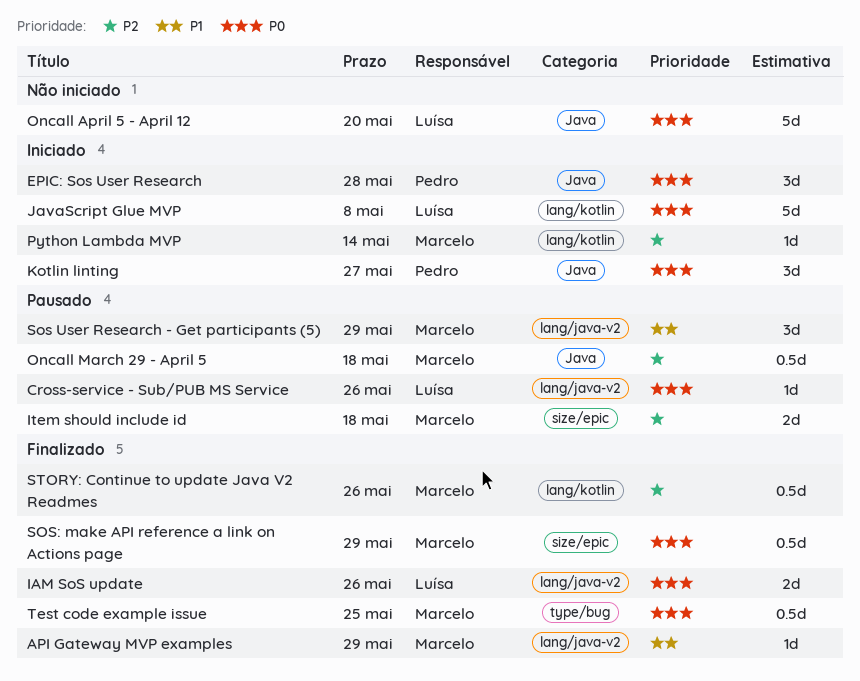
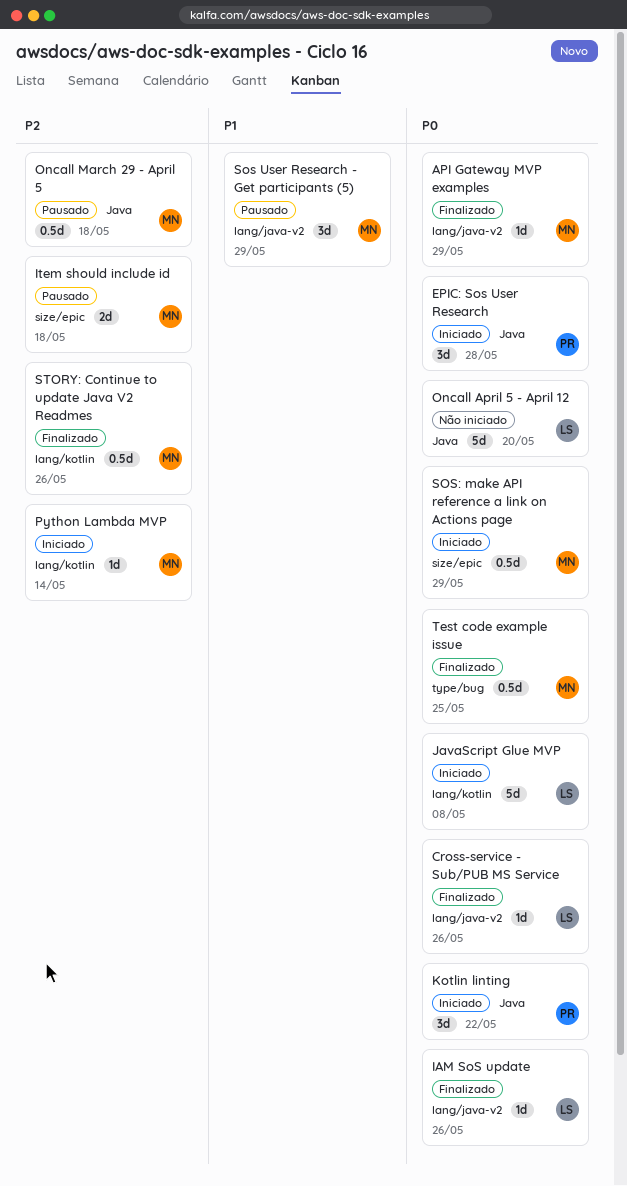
API Gateway MVP examples, priority: P1 -> P0
Cross-service - Sub/PUB MS Service, status: Pausado -> Finalizado
IAM SoS update, estimate: 2d -> 1d
Kotlin linting, due: May 27 -> May 22
SOS: make API reference a link on Actions page, status: Finalizado -> Iniciado

